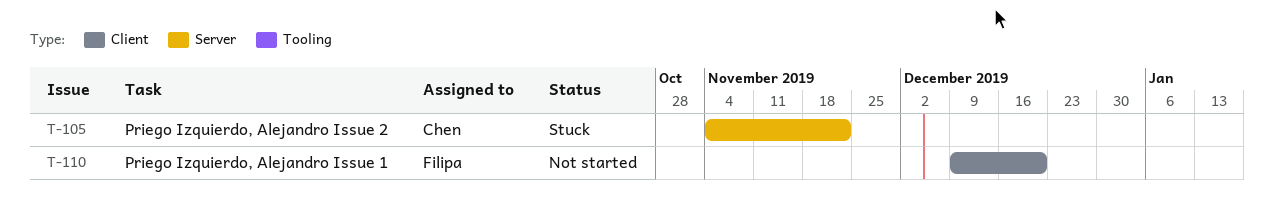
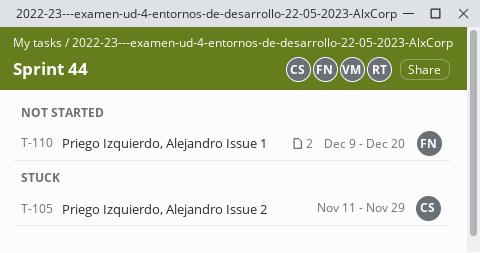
T-105, start: Nov 4 -> Nov 11
T-105, due: Nov 22 -> Nov 29

